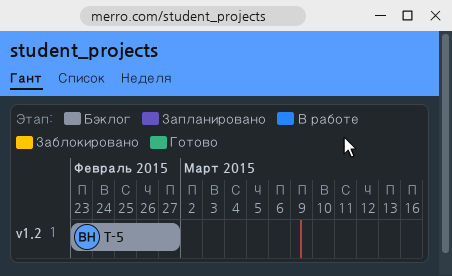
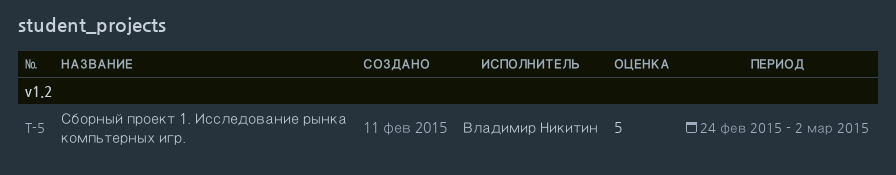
T-5, start: Feb 23 -> Feb 24
T-5, due: Feb 27 -> Mar 2

